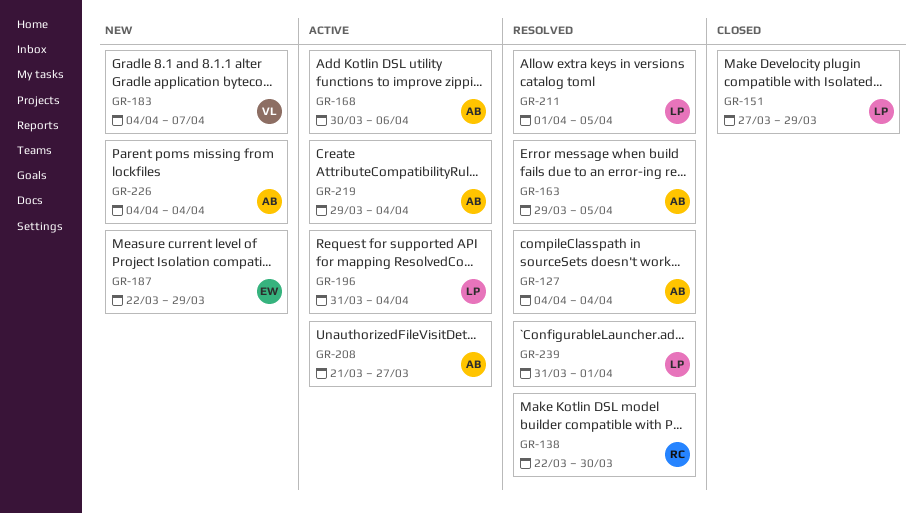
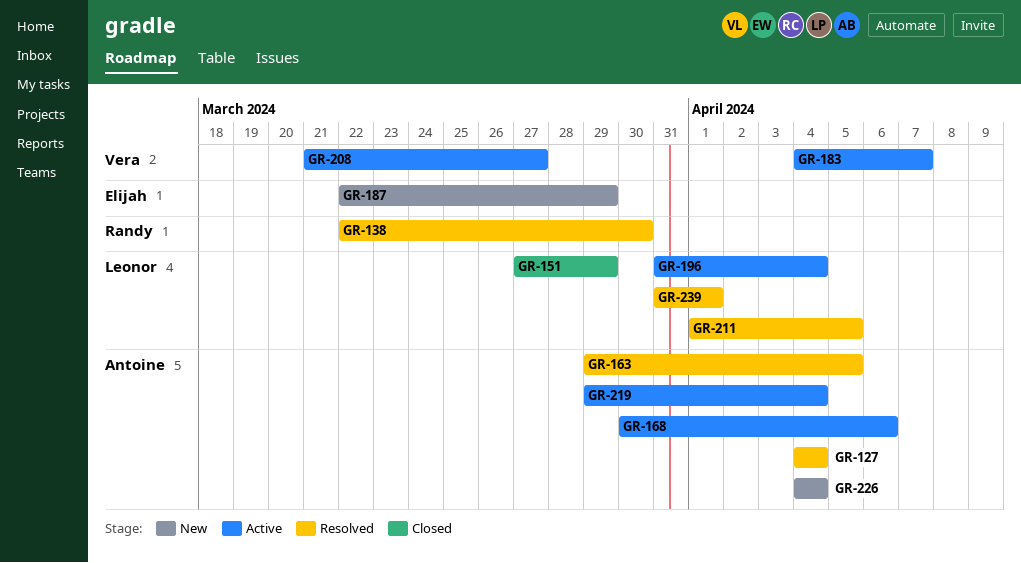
GR-183, status: New -> Active
GR-208, owner: Antoine -> Vera

